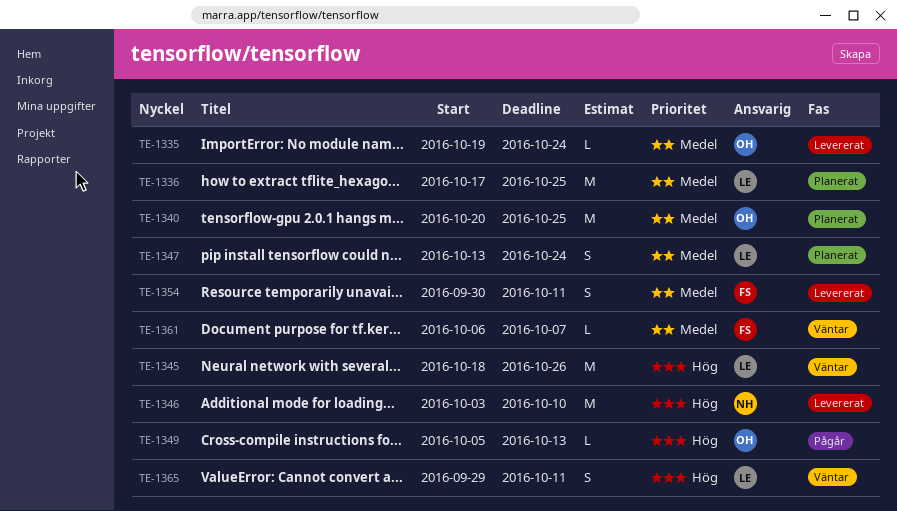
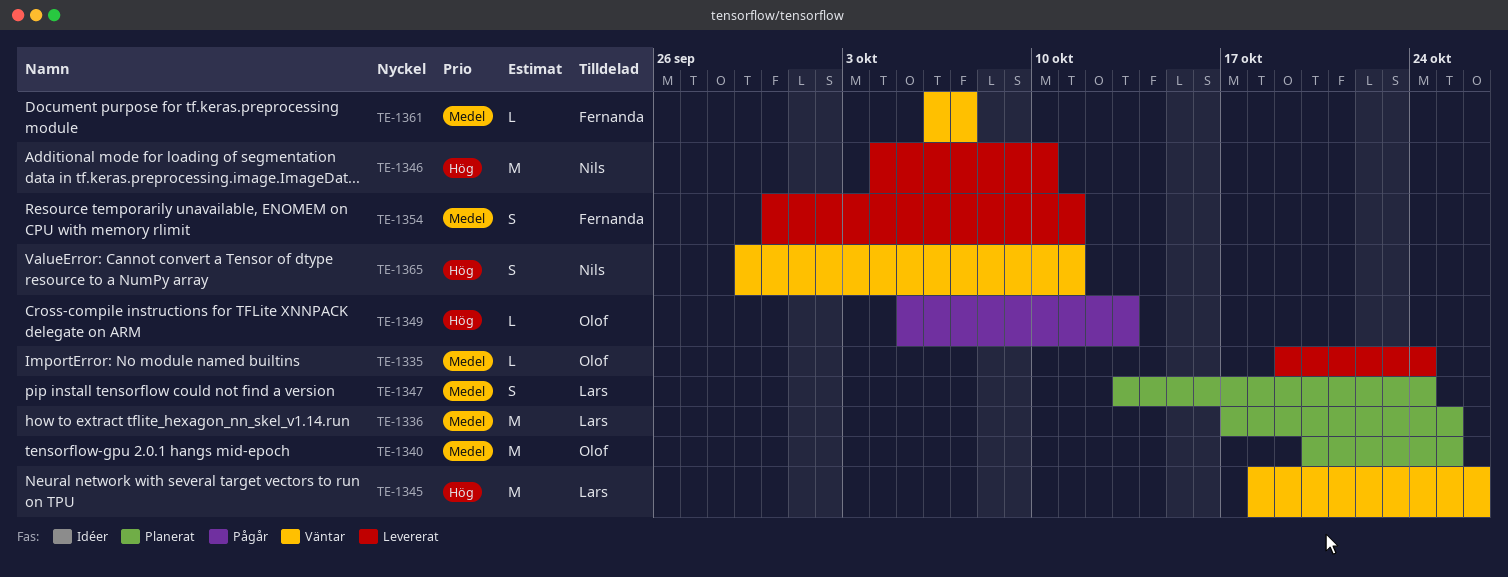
TE-1346, start: Oct 3 -> Oct 4
TE-1365, owner: Lars -> Nils

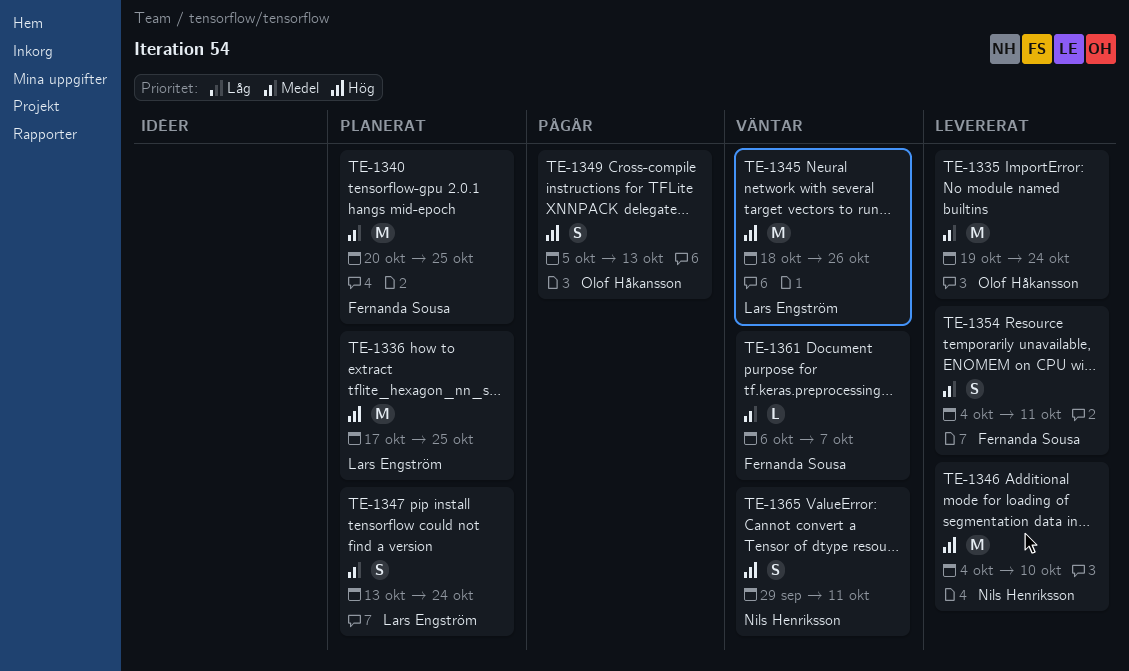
TE-1335, estimate: L -> M
TE-1336, priority: Medel -> Hög
TE-1340, owner: Olof Håkansson -> Fernanda Sousa
TE-1349, estimate: L -> S
TE-1354, start: Sep 30 -> Oct 4

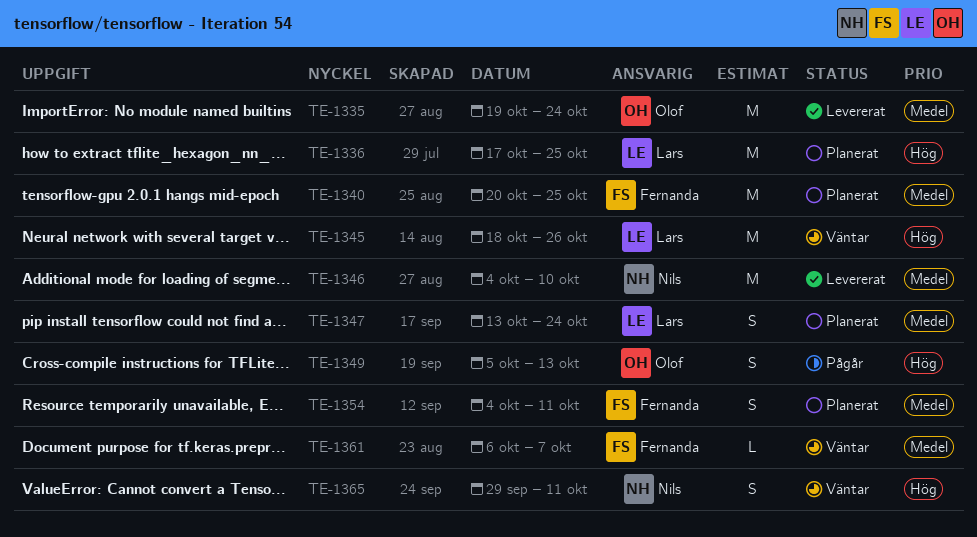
TE-1346, priority: Hög -> Medel
TE-1354, status: Levererat -> Planerat

